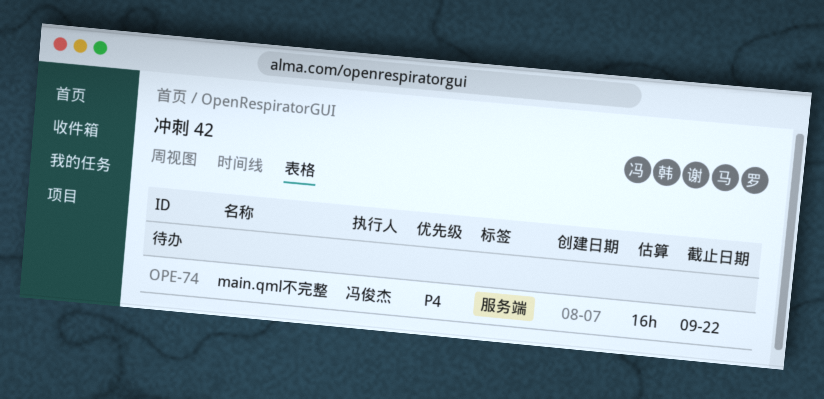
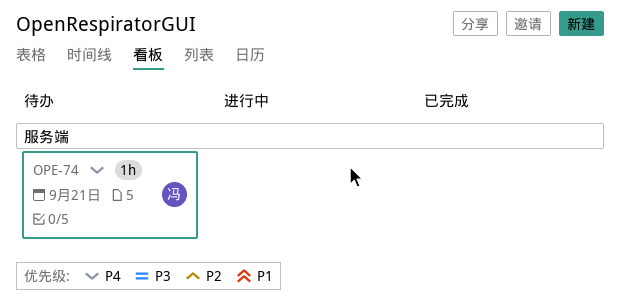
OPE-74, estimate: 16h -> 1h
OPE-74, due: Sep 22 -> Sep 21

